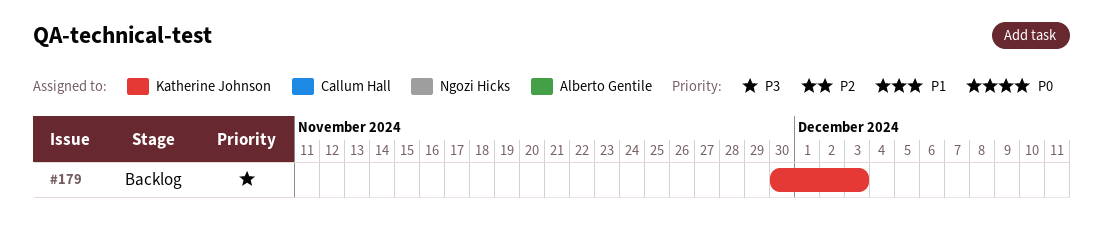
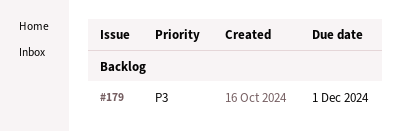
#179, due: Dec 3 -> Dec 1

